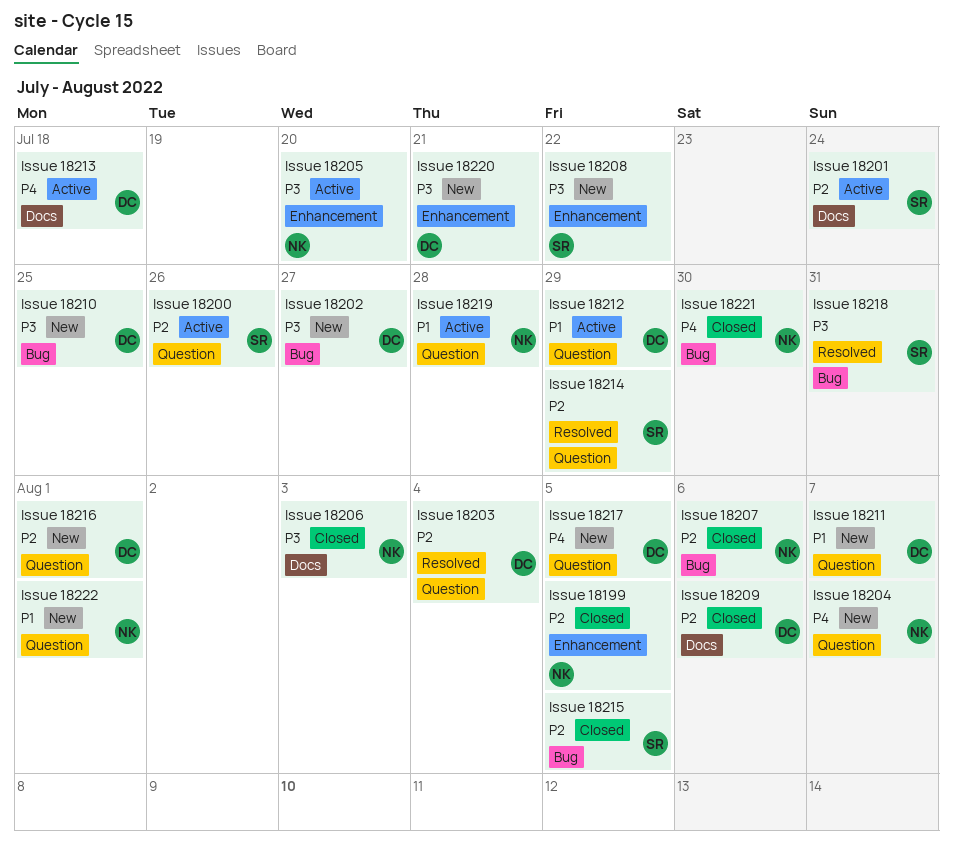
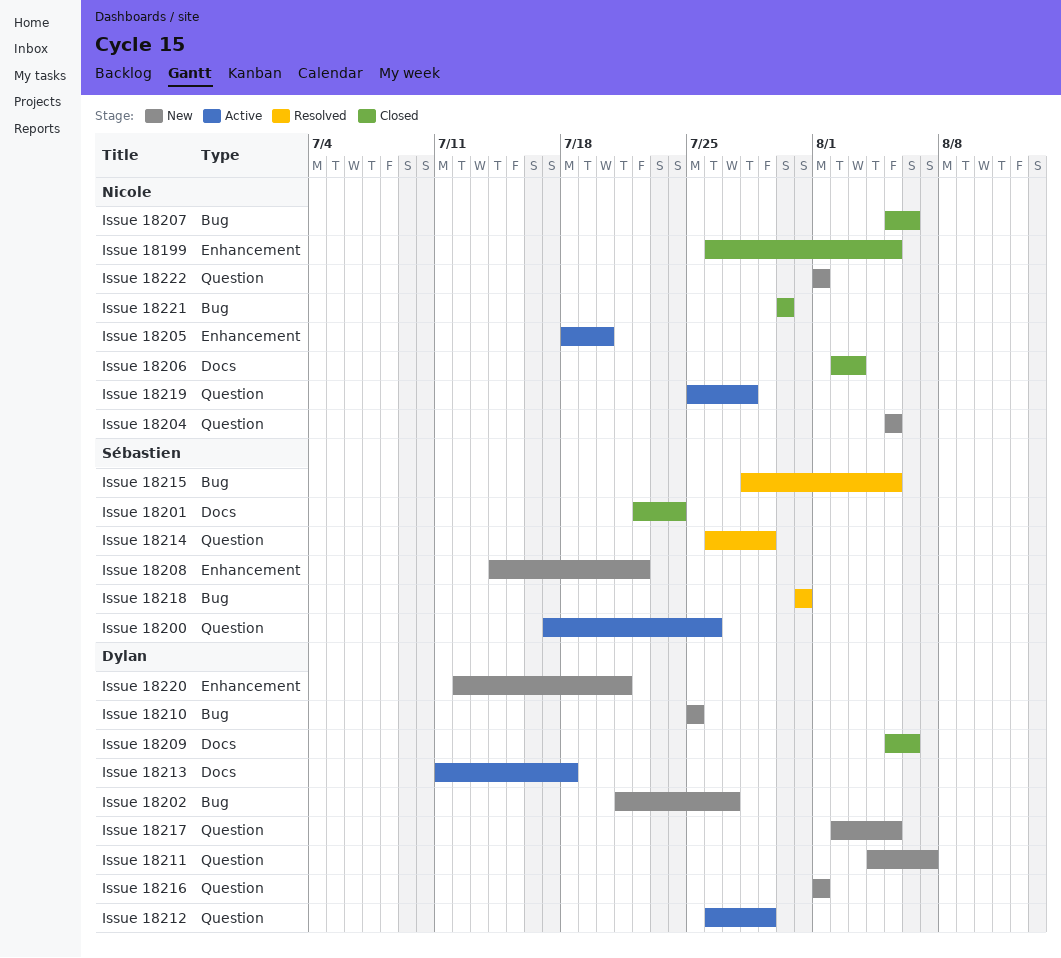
Issue 18201, status: Active -> Closed
Issue 18203: present -> none
Issue 18204, due: Aug 7 -> Aug 5
Issue 18215, status: Closed -> Resolved

